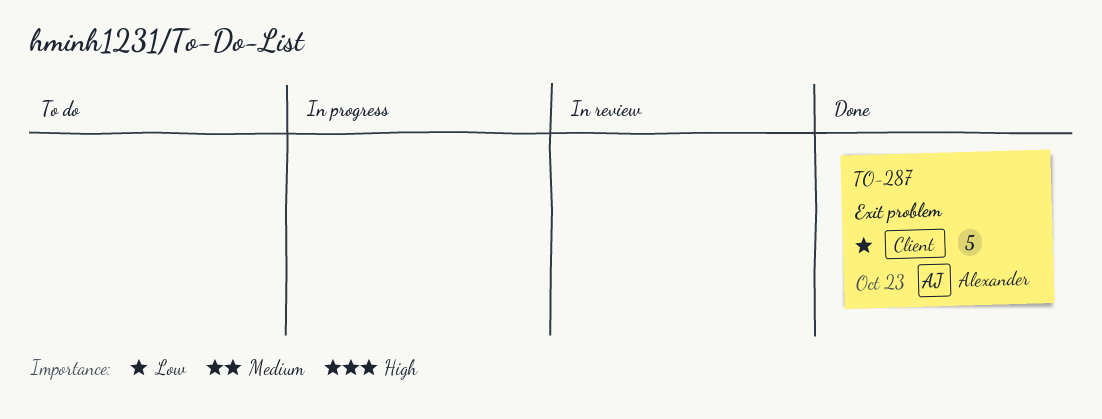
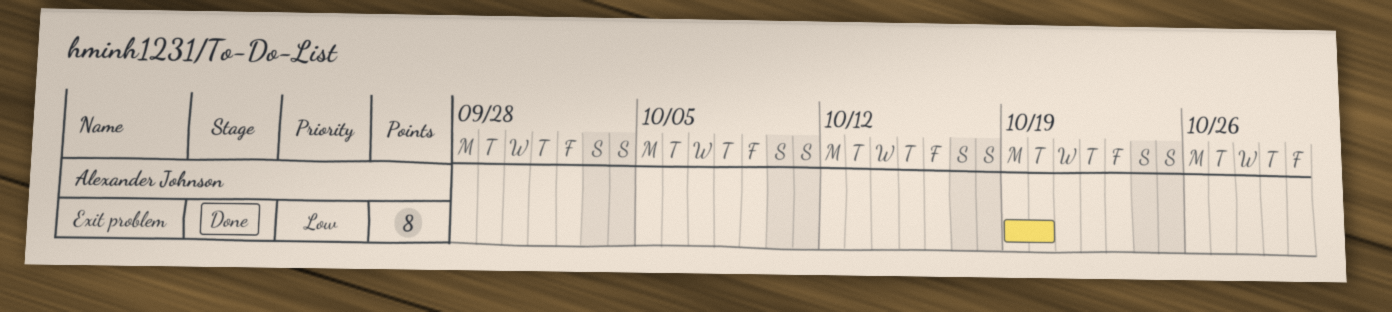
Exit problem, estimate: 5 -> 8
Exit problem, due: Oct 23 -> Oct 20

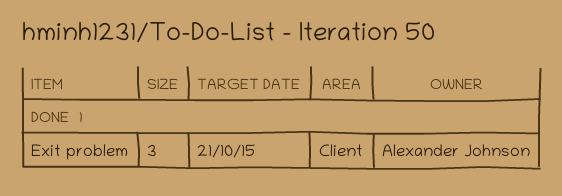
Exit problem, estimate: 8 -> 3
Exit problem, due: Oct 20 -> Oct 21

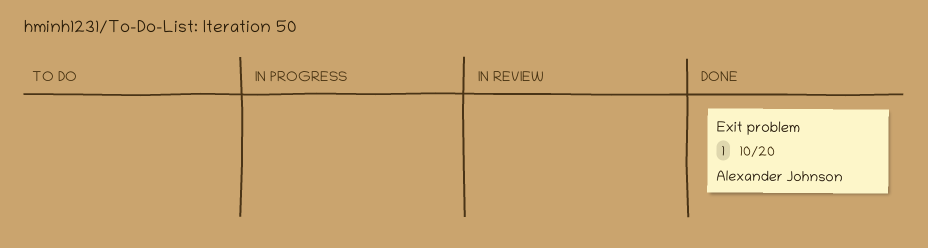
Exit problem, estimate: 3 -> 1
Exit problem, due: Oct 21 -> Oct 20

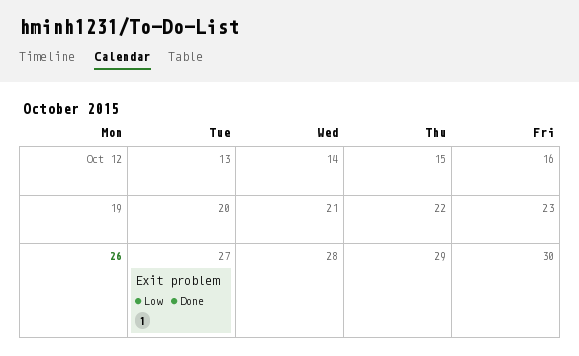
Exit problem, due: Oct 20 -> Oct 27

